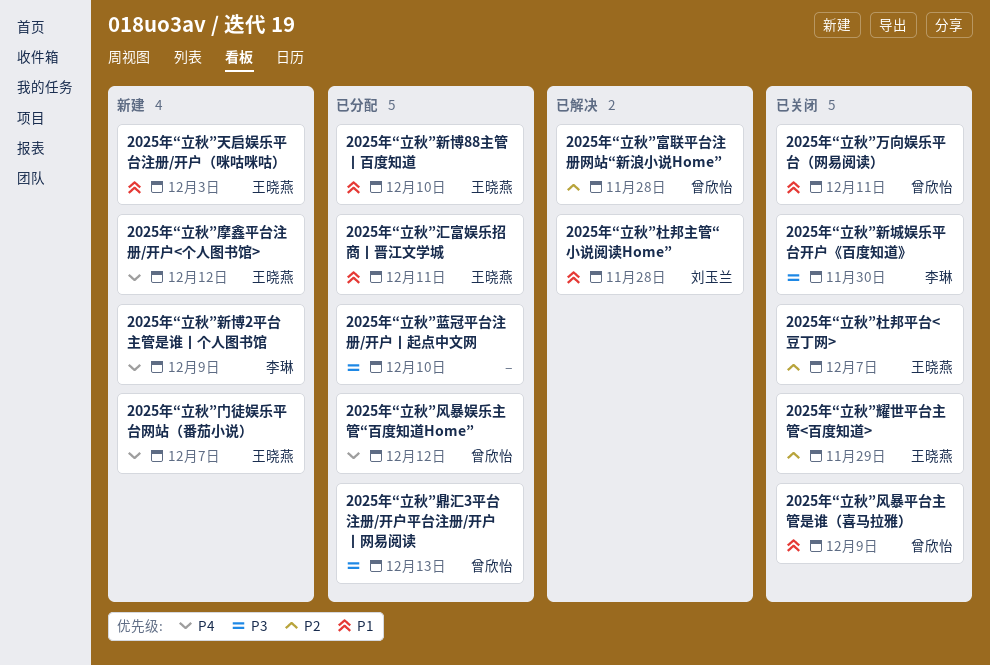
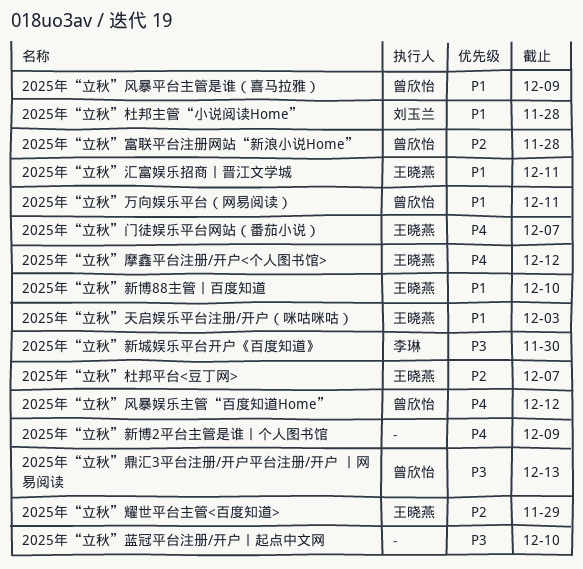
2025年“立秋”新博2平台主管是谁丨个人图书馆, owner: 李琳 -> none

